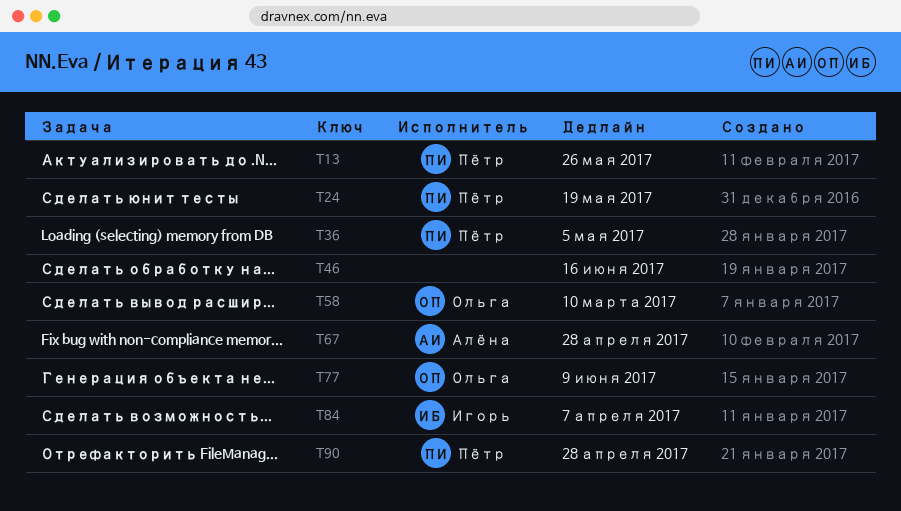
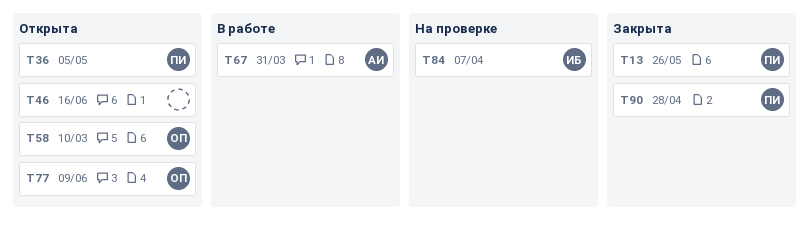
T24: present -> none
T67, due: Apr 28 -> Mar 31

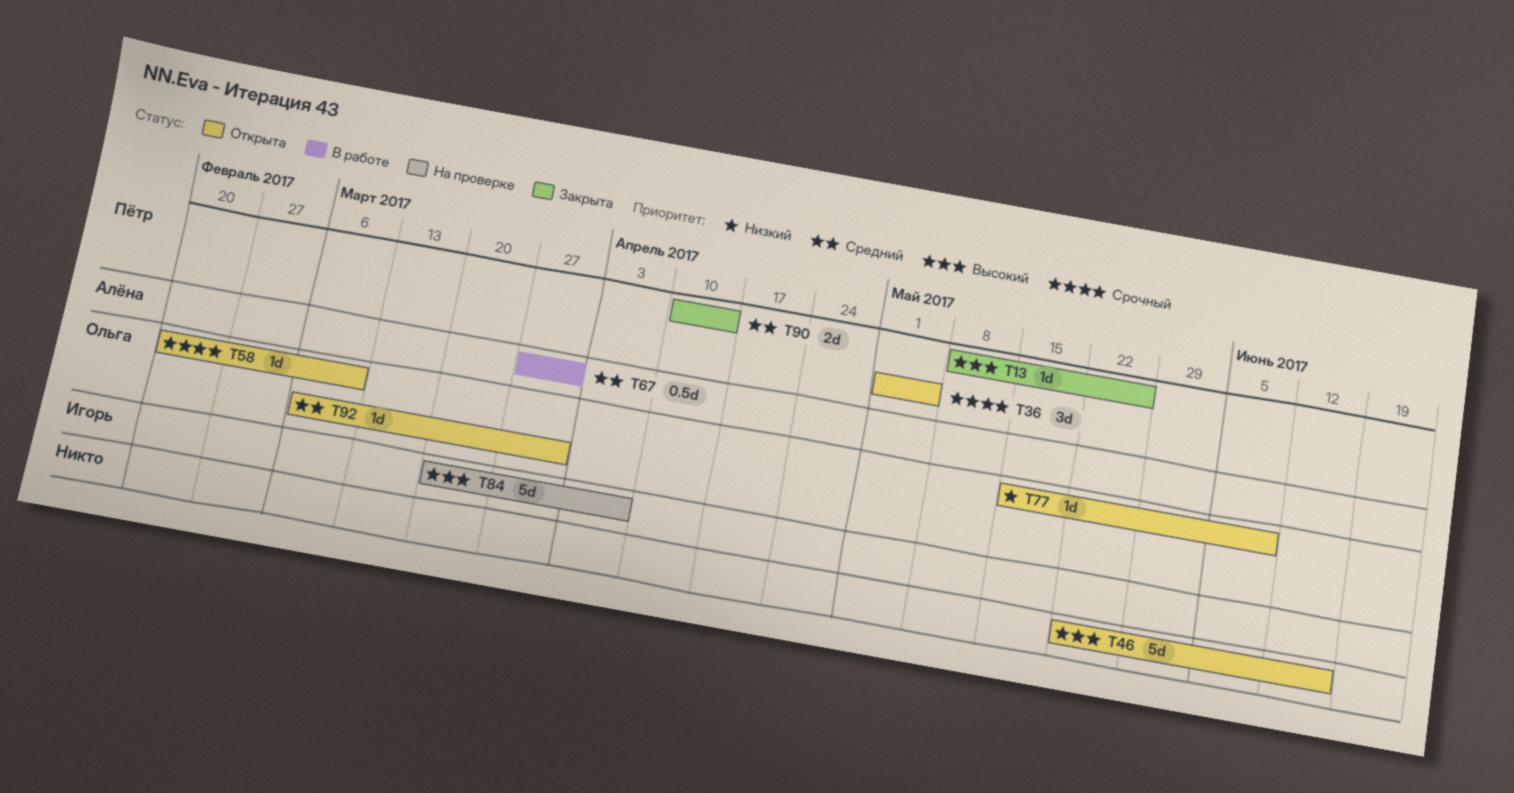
T90, due: Apr 28 -> Apr 14
T92: none -> present

